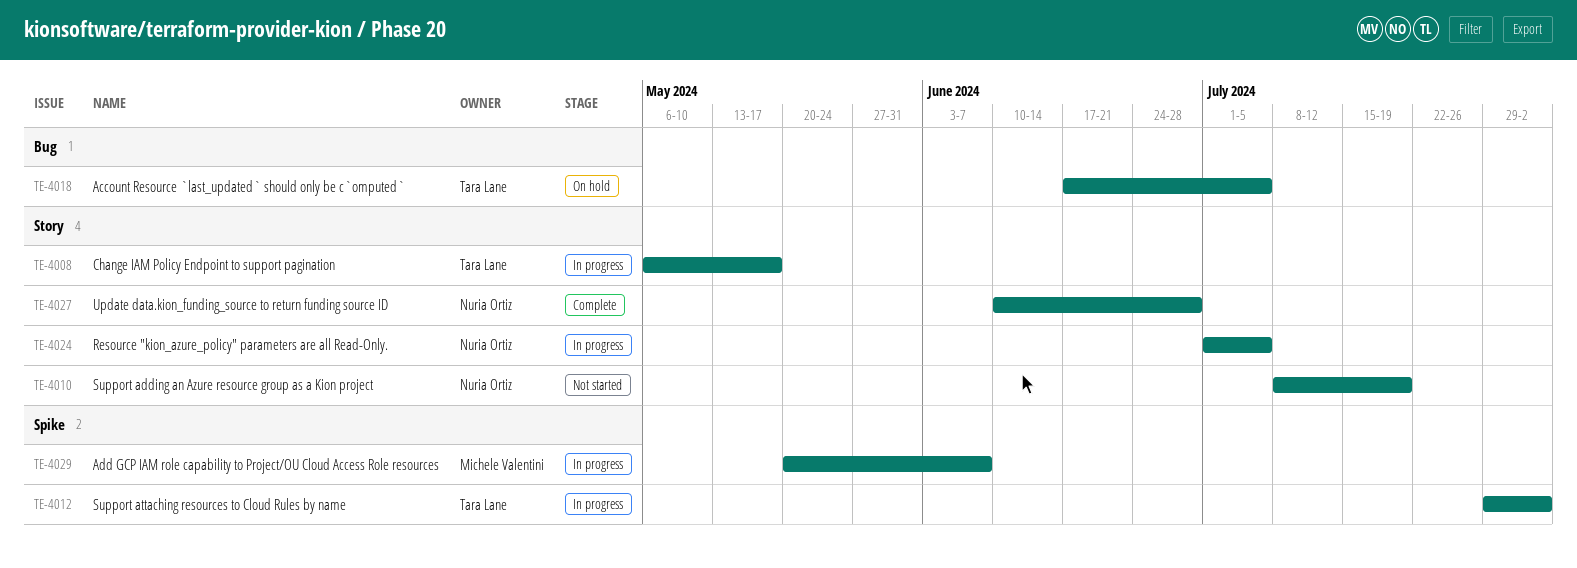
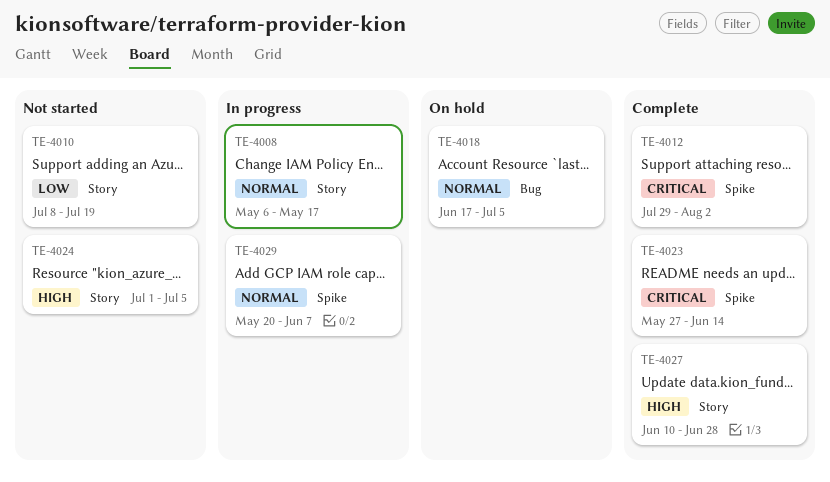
TE-4012, status: In progress -> Complete
TE-4023: none -> present
TE-4024, status: In progress -> Not started

